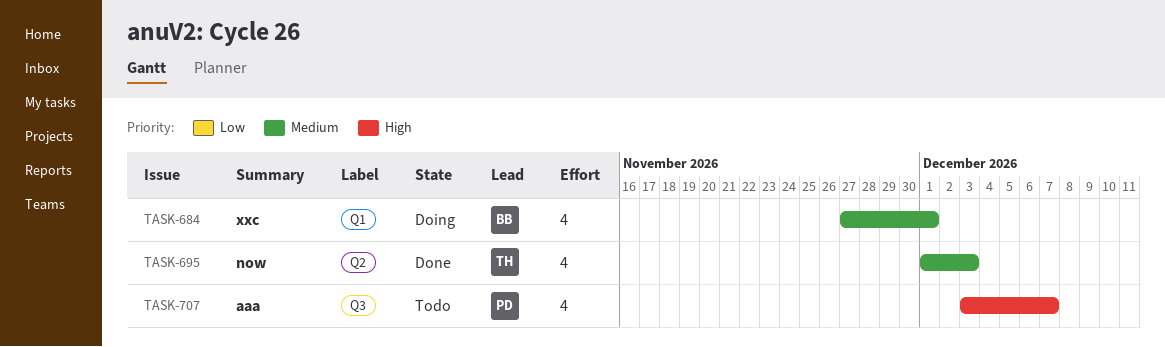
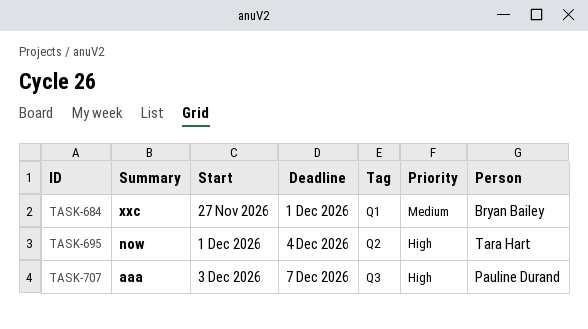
TASK-695, priority: Medium -> High
TASK-695, due: Dec 3 -> Dec 4

